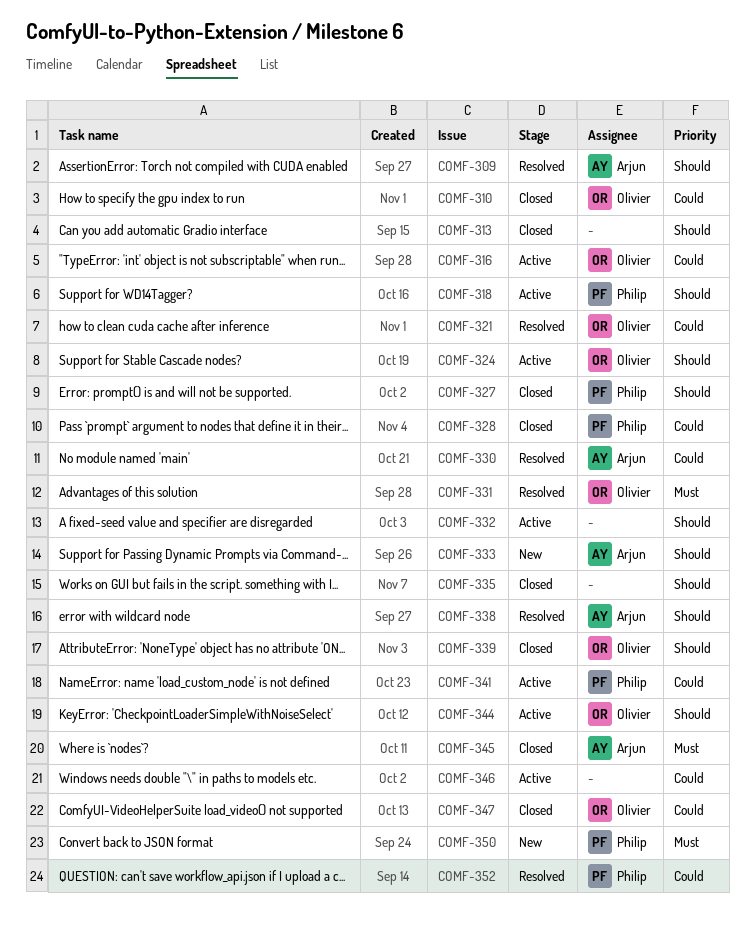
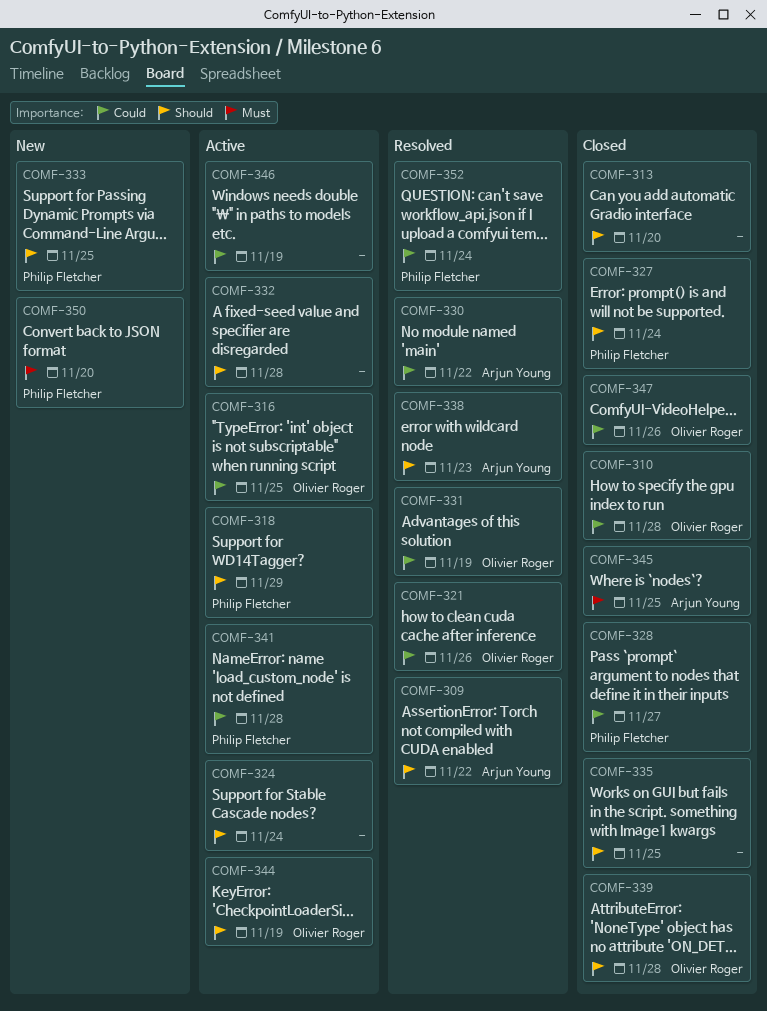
COMF-324, owner: Olivier Roger -> none
COMF-331, priority: Must -> Could
COMF-333, owner: Arjun Young -> Philip Fletcher

